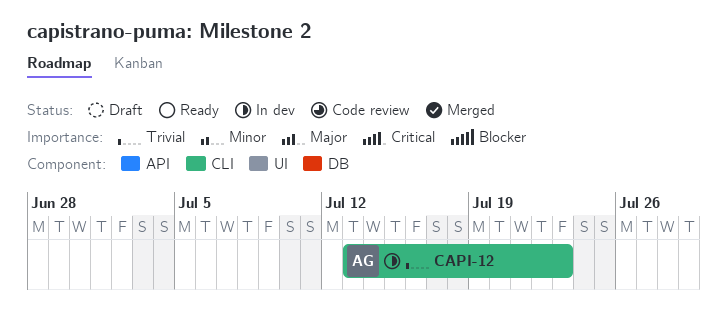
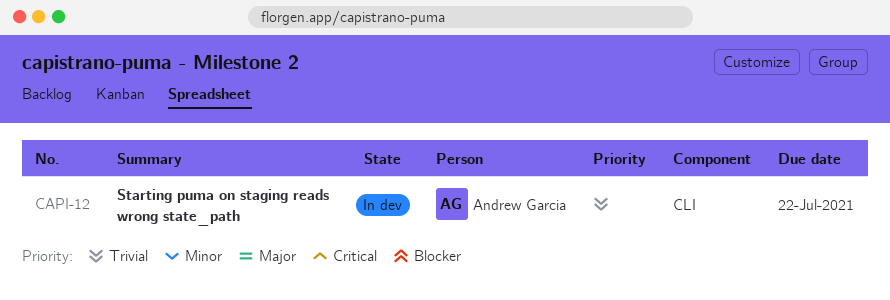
CAPI-12, due: Jul 23 -> Jul 22

